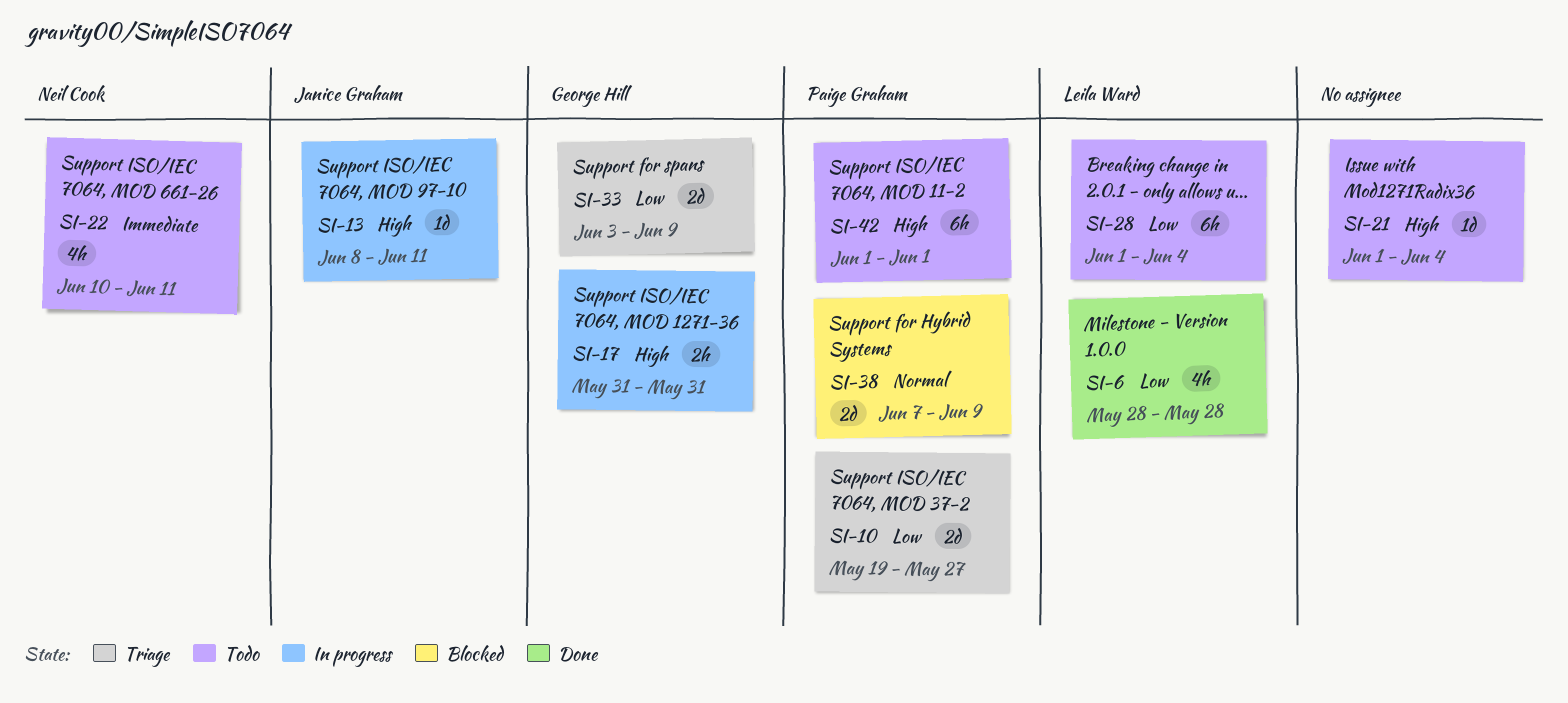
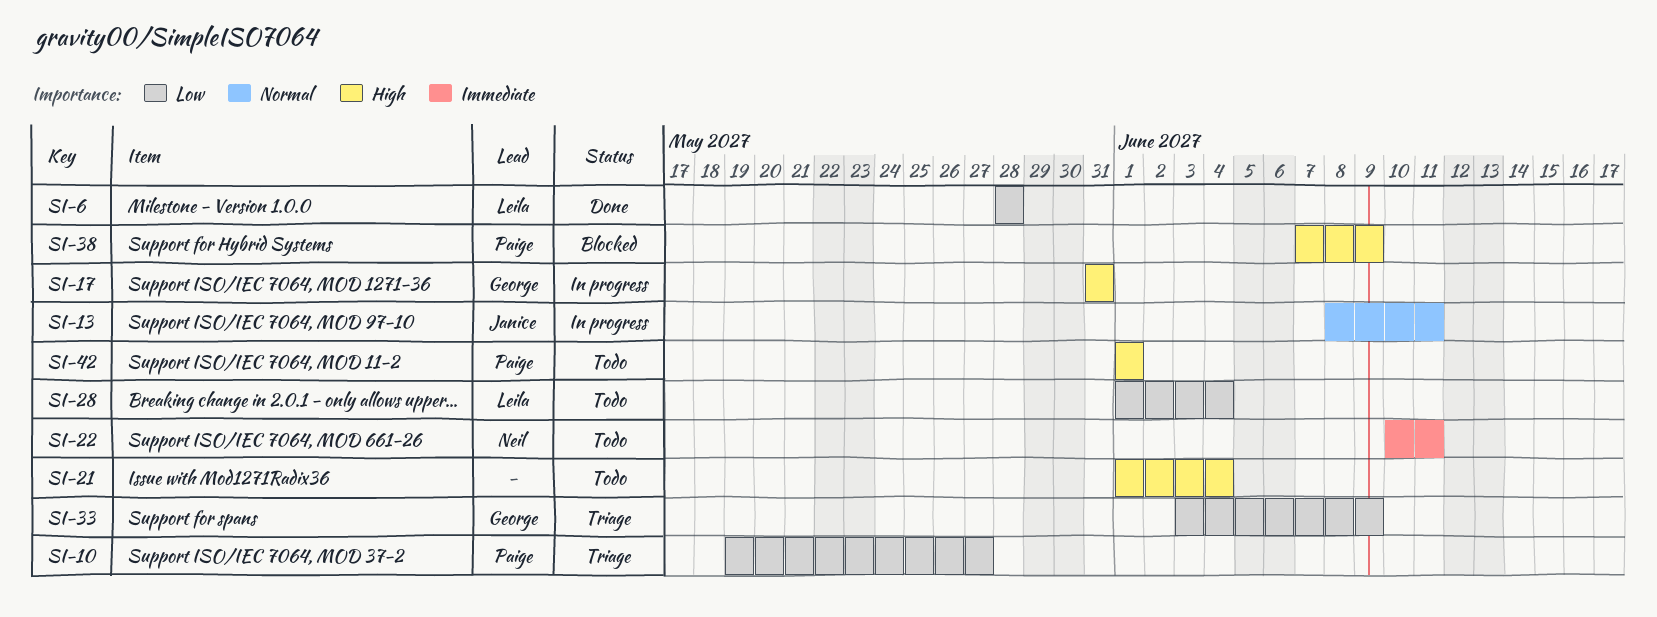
SI-13, priority: High -> Normal
SI-38, priority: Normal -> High

